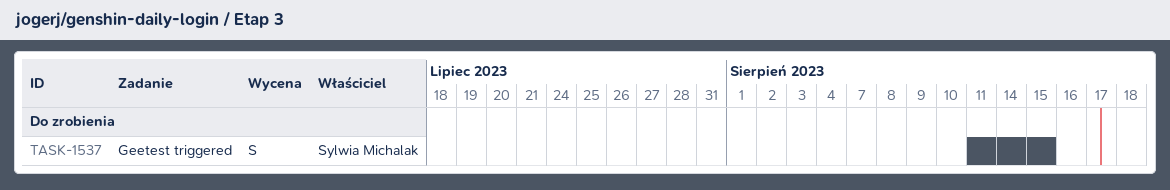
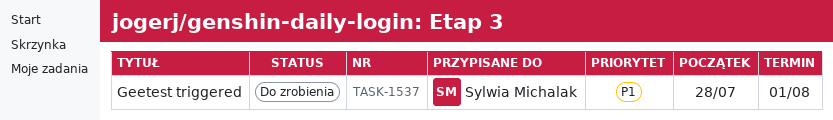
TASK-1537, start: Aug 11 -> Jul 28
TASK-1537, due: Aug 15 -> Aug 1

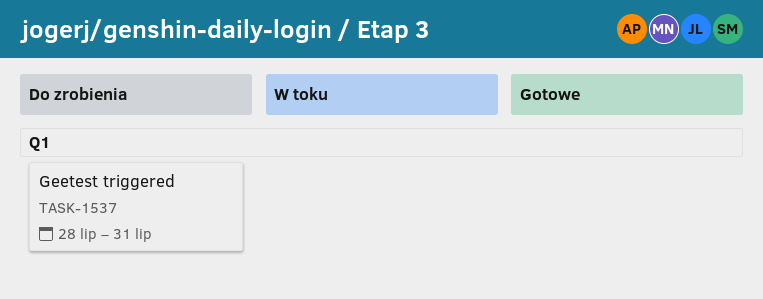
TASK-1537, due: Aug 1 -> Jul 31

